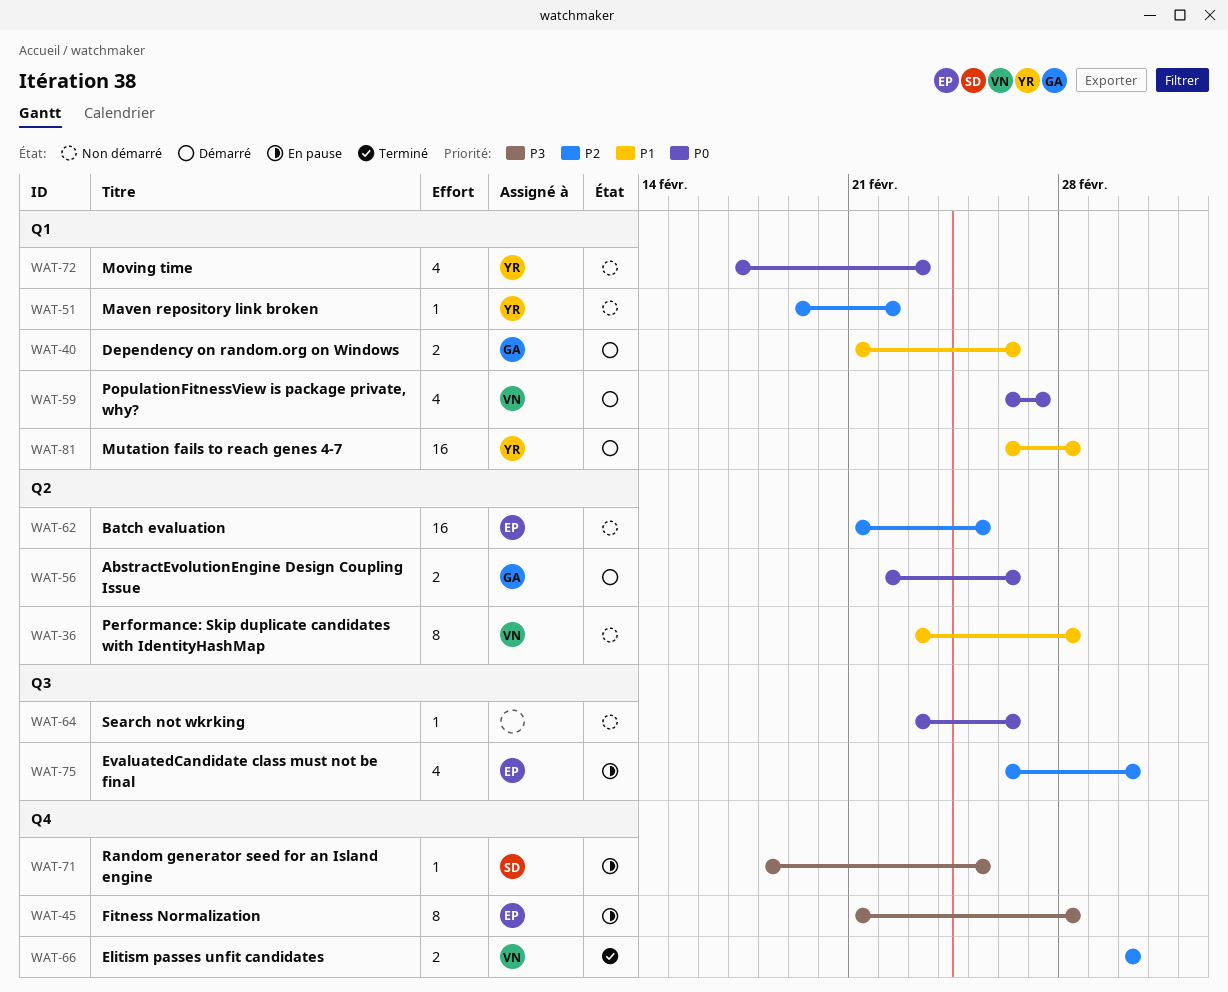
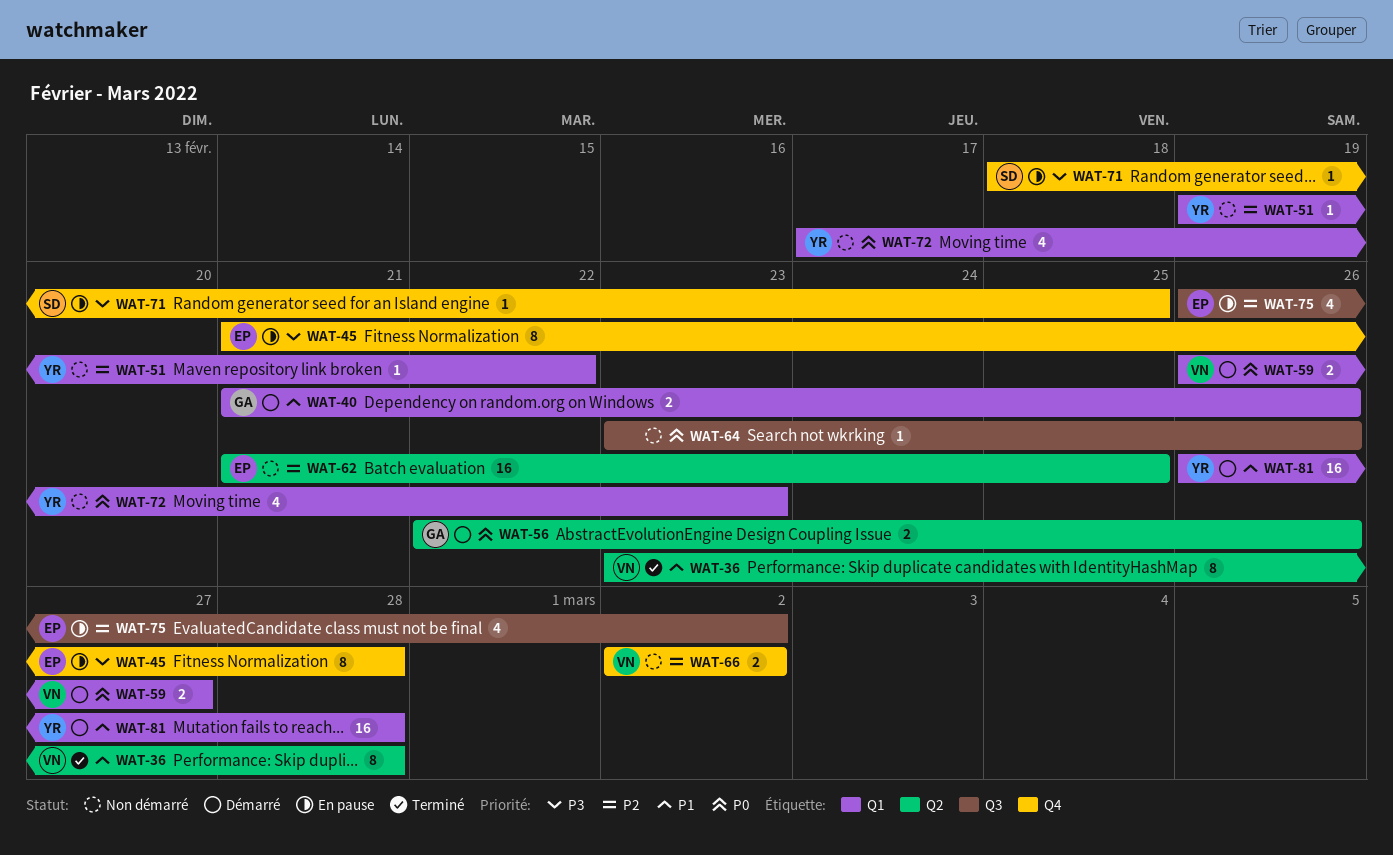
WAT-36, status: Non démarré -> Terminé
WAT-59, estimate: 4 -> 2
WAT-66, status: Terminé -> Non démarré

